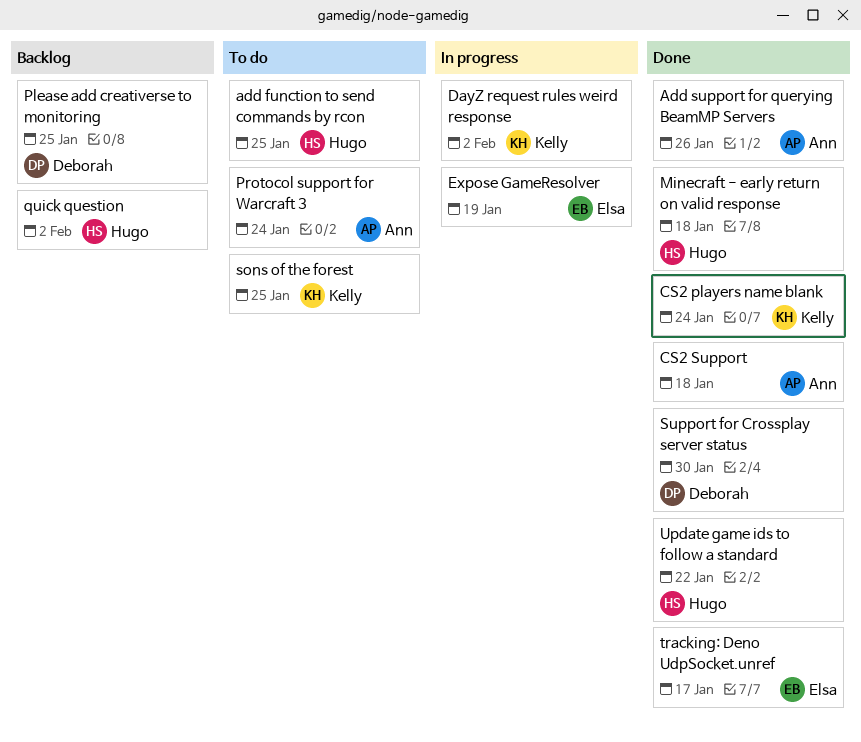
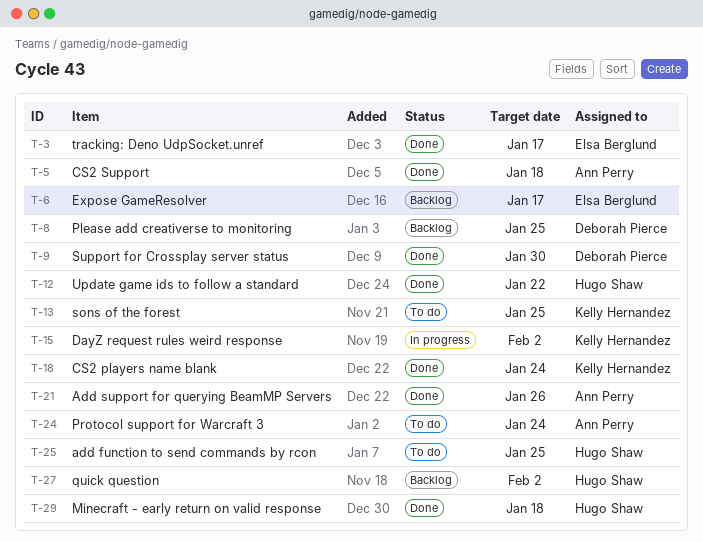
Expose GameResolver, status: In progress -> Backlog
Expose GameResolver, due: Jan 19 -> Jan 17

